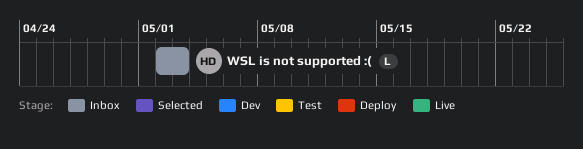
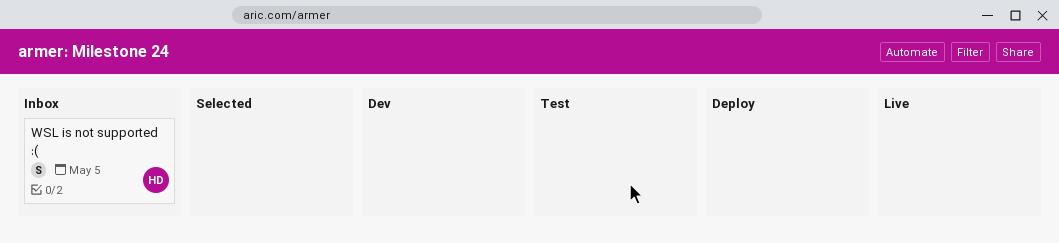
WSL is not supported :(, estimate: L -> S
WSL is not supported :(, due: May 3 -> May 5

